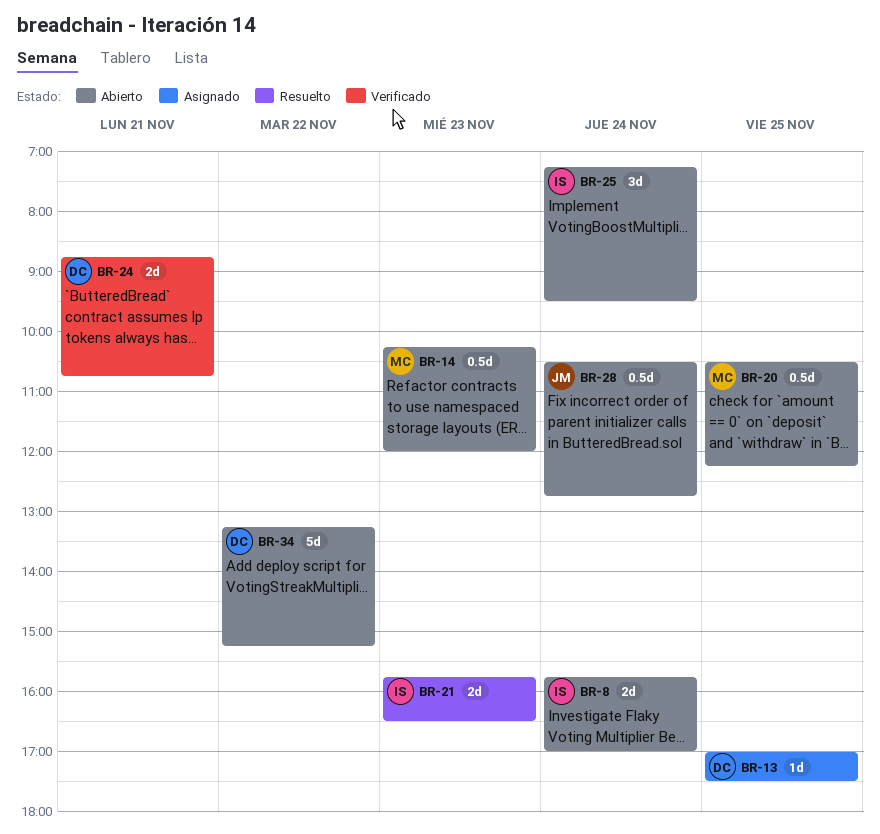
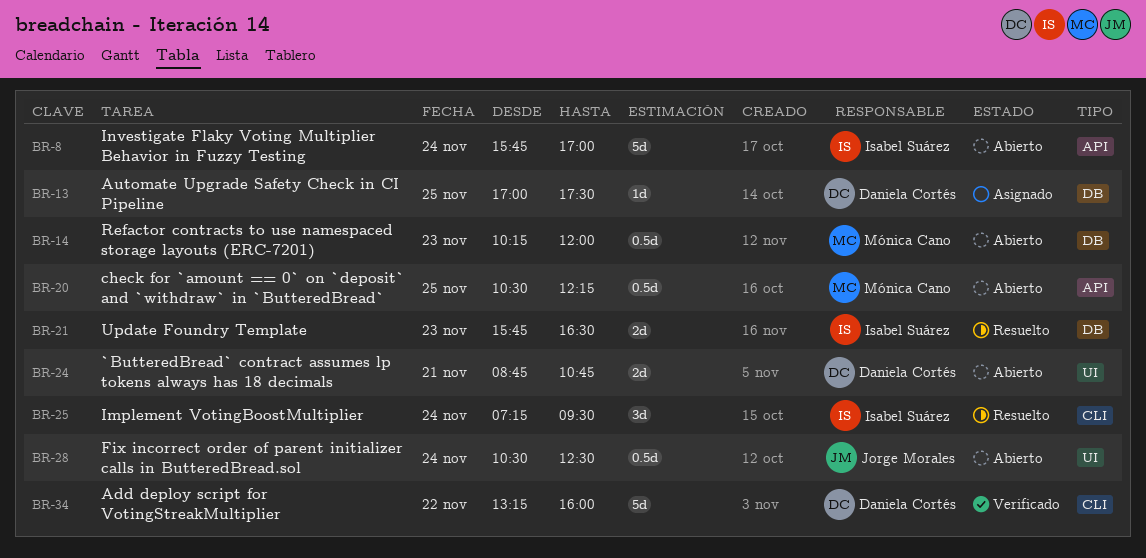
BR-8, estimate: 2d -> 5d
BR-24, status: Verificado -> Abierto
BR-25, status: Abierto -> Resuelto
BR-28, ends: 12:45 -> 12:30
BR-34, status: Abierto -> Verificado
BR-34, ends: 15:15 -> 16:00

